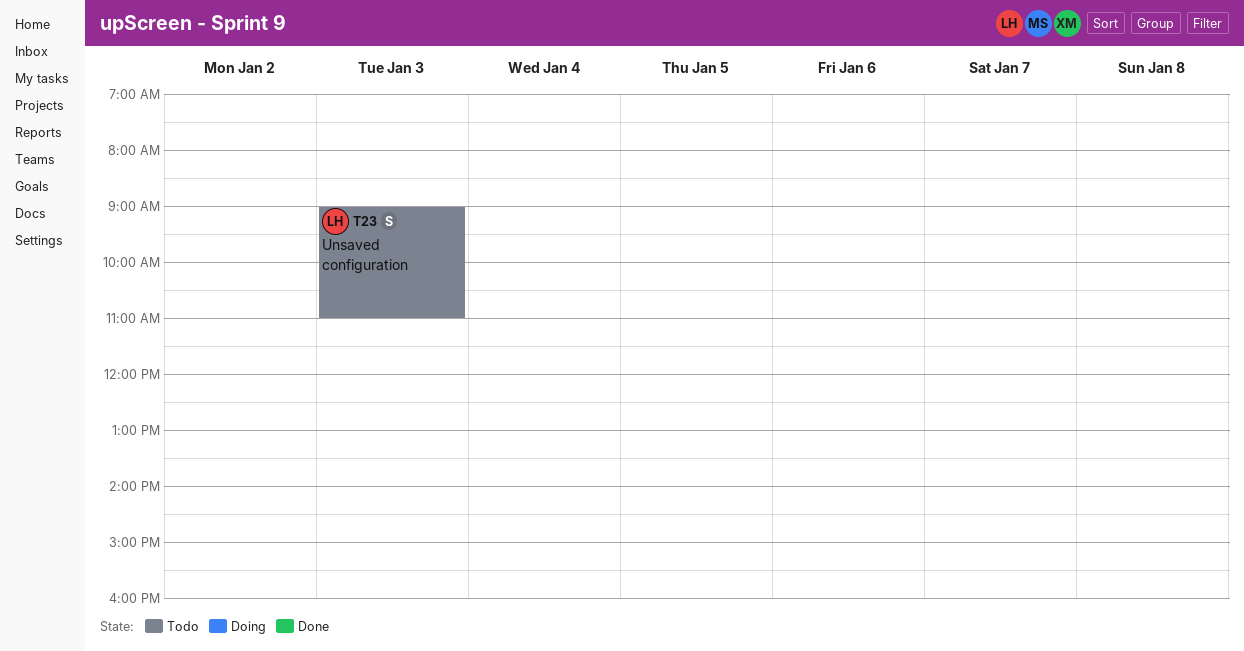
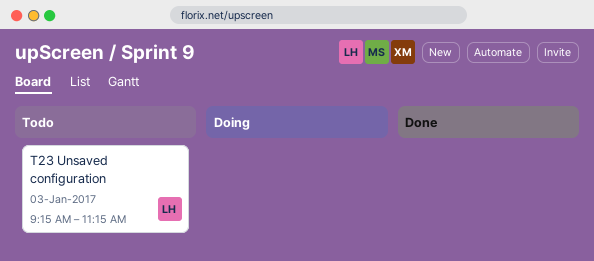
T23, begins: 09:00 -> 09:15
T23, ends: 11:00 -> 11:15

